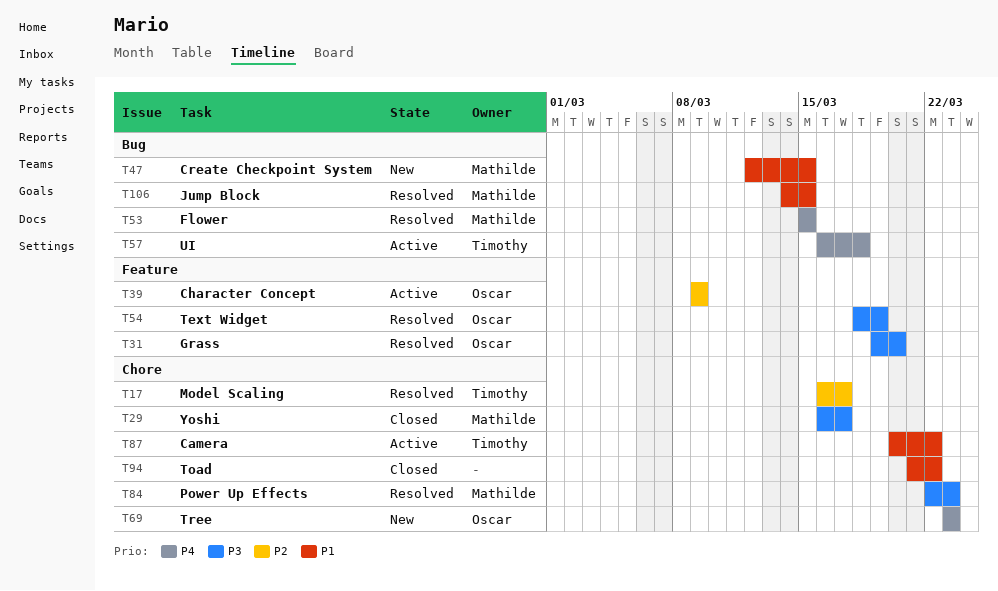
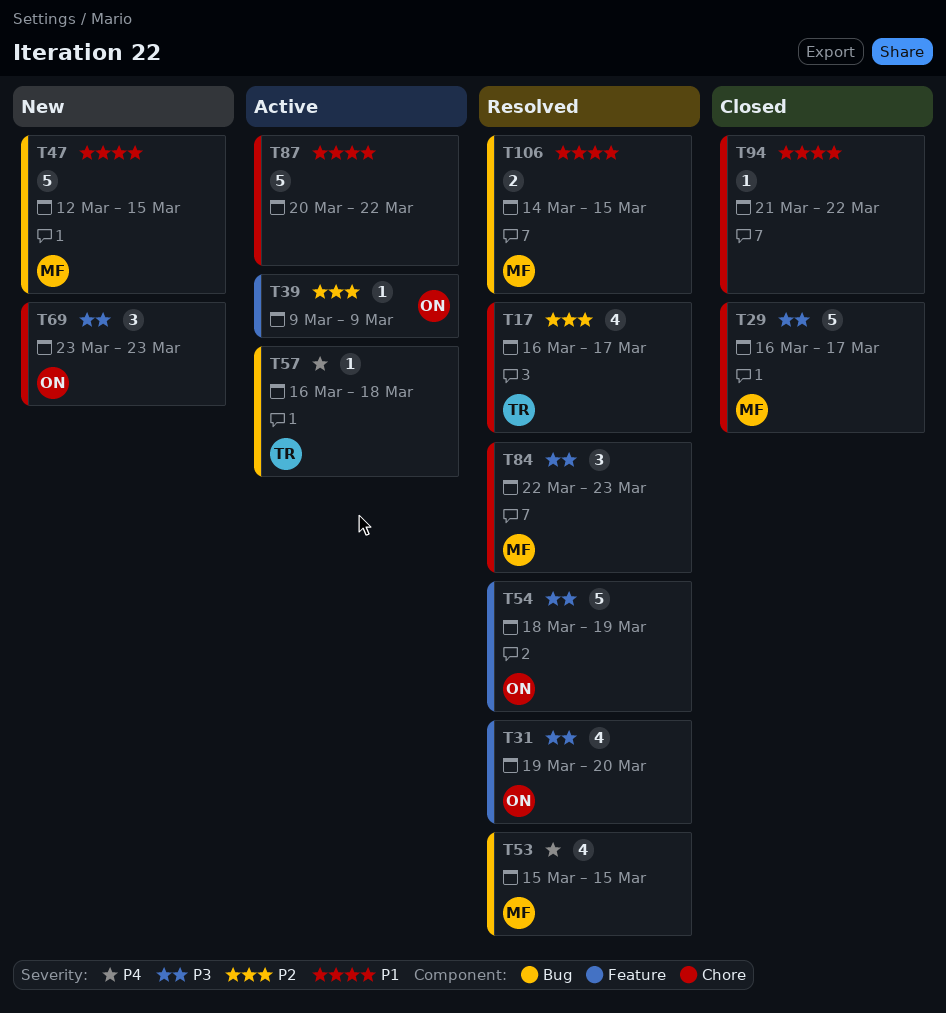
T69, priority: P4 -> P3
T87, owner: Timothy -> none

